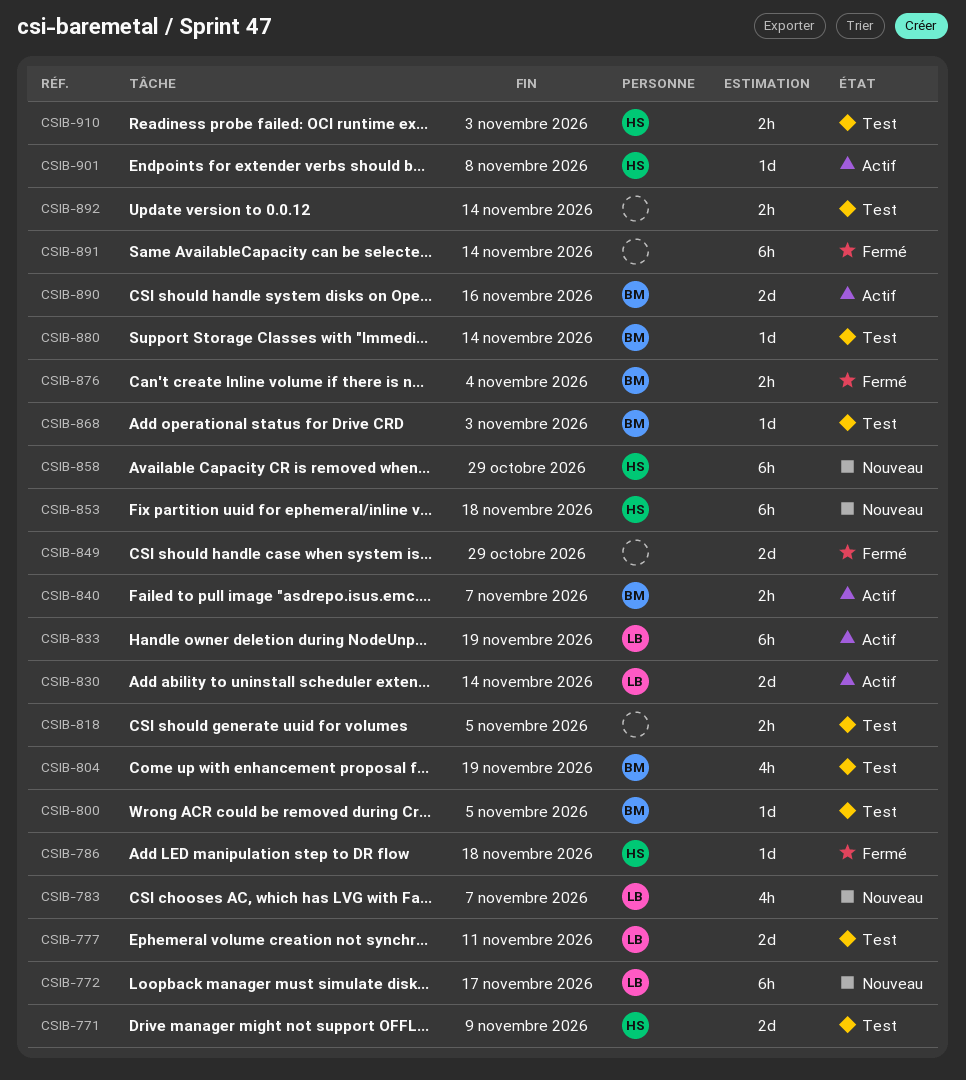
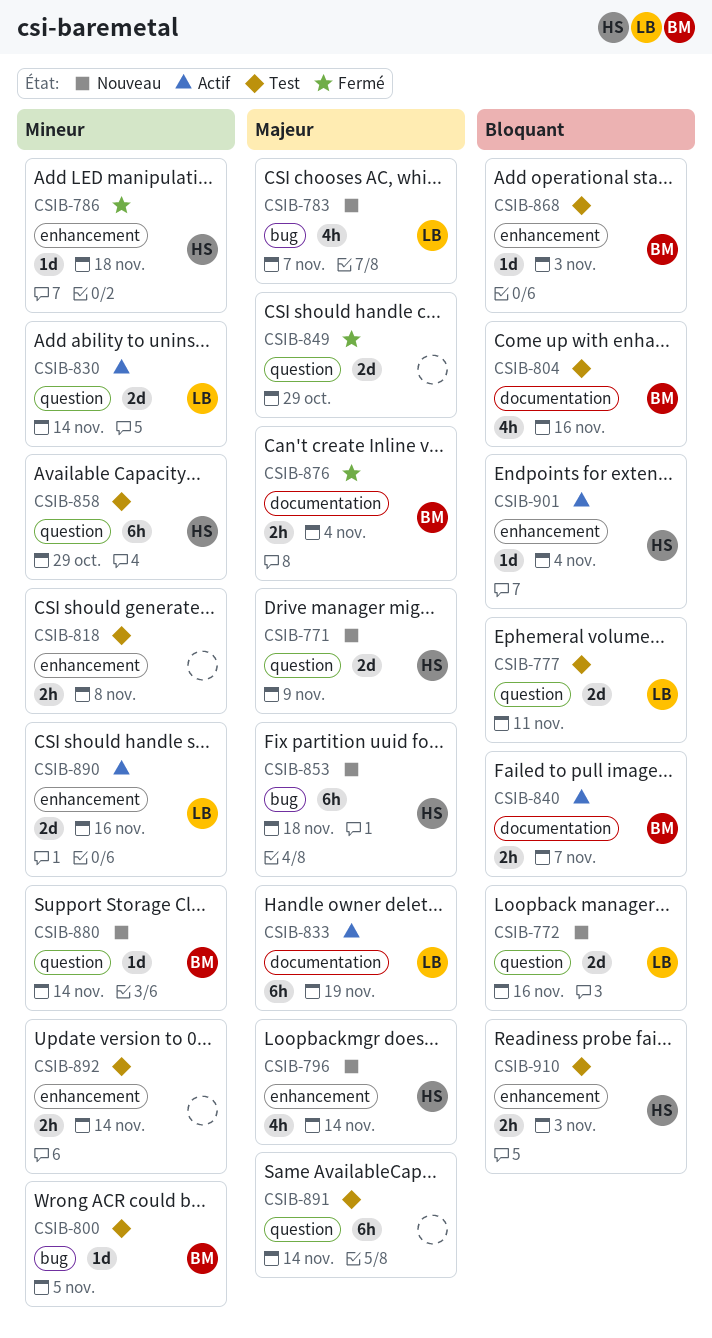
CSIB-771, status: Test -> Nouveau
CSIB-772, estimate: 6h -> 2d
CSIB-772, due: Nov 17 -> Nov 16
CSIB-796: none -> present
CSIB-804, due: Nov 19 -> Nov 16
CSIB-818, due: Nov 5 -> Nov 8
CSIB-858, status: Nouveau -> Test
CSIB-880, status: Test -> Nouveau
CSIB-890, owner: BM -> LB
CSIB-891, status: Fermé -> Test
CSIB-901, due: Nov 8 -> Nov 4

